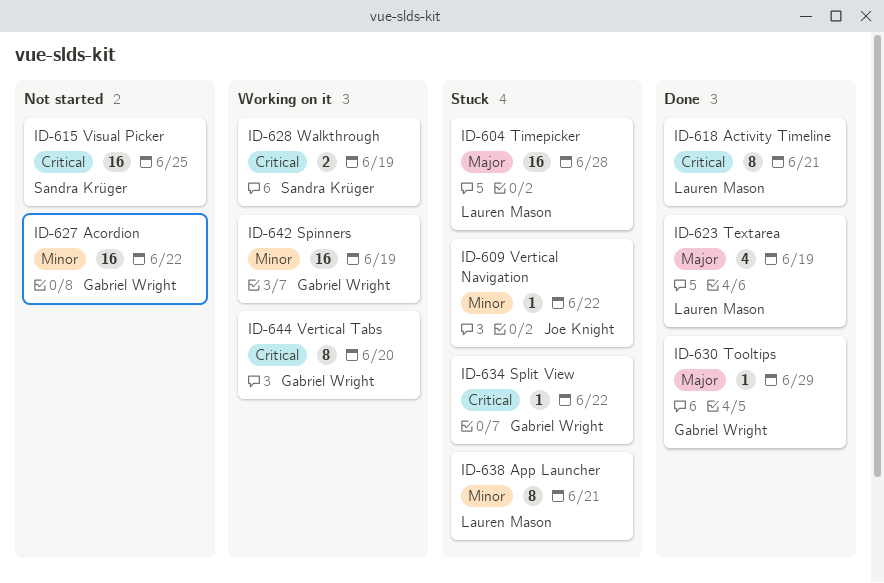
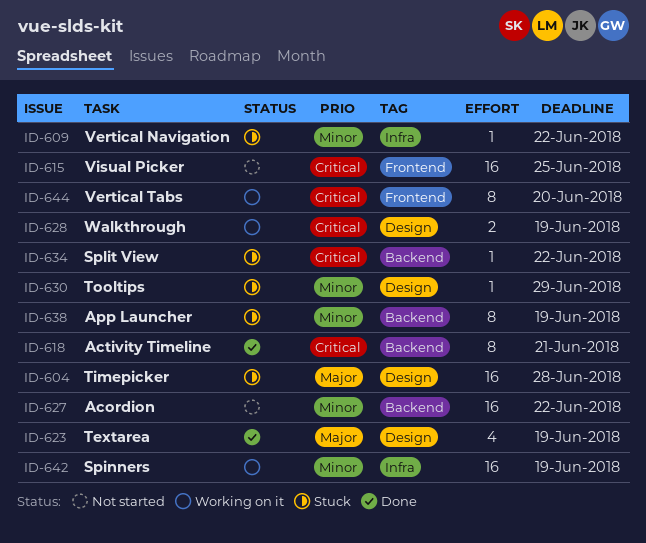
ID-630, status: Done -> Stuck
ID-630, priority: Major -> Minor
ID-638, due: Jun 21 -> Jun 19

